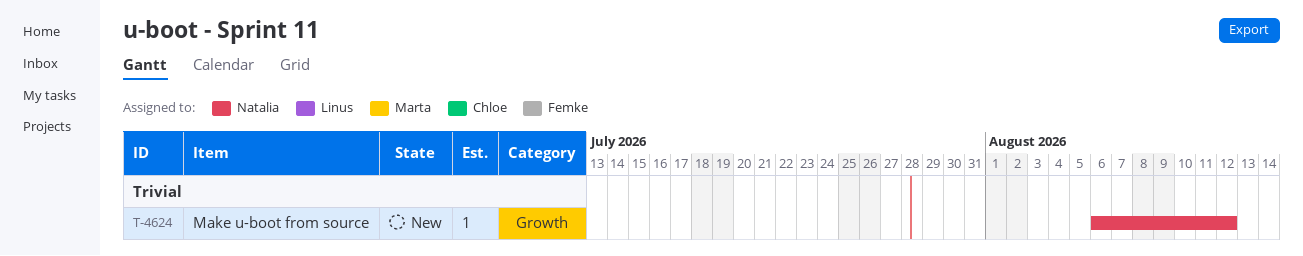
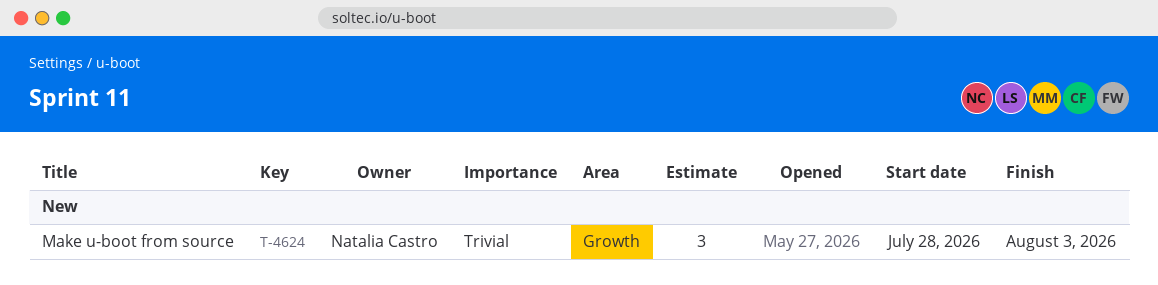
T-4624, estimate: 1 -> 3
T-4624, start: Aug 6 -> Jul 28
T-4624, due: Aug 12 -> Aug 3

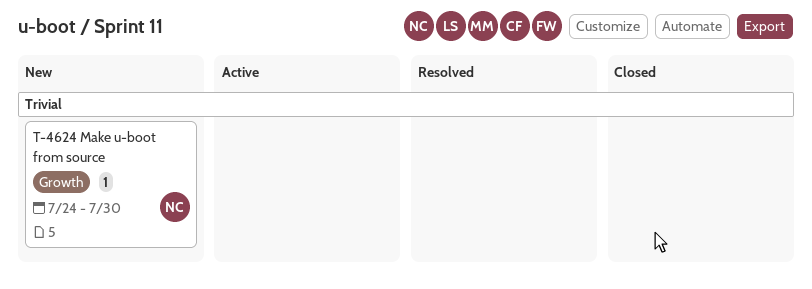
T-4624, estimate: 3 -> 1
T-4624, start: Jul 28 -> Jul 24
T-4624, due: Aug 3 -> Jul 30

